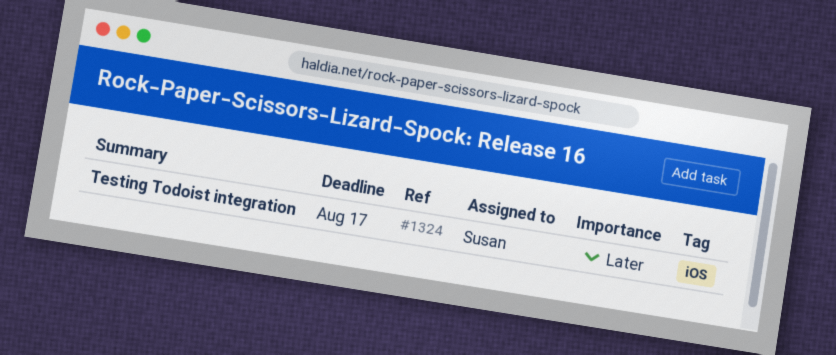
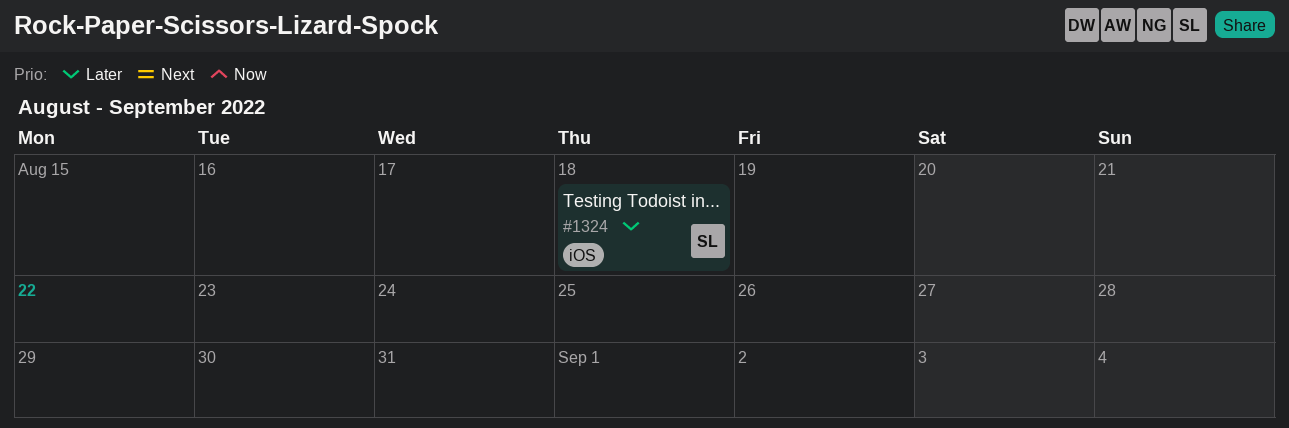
#1324, due: Aug 17 -> Aug 18

